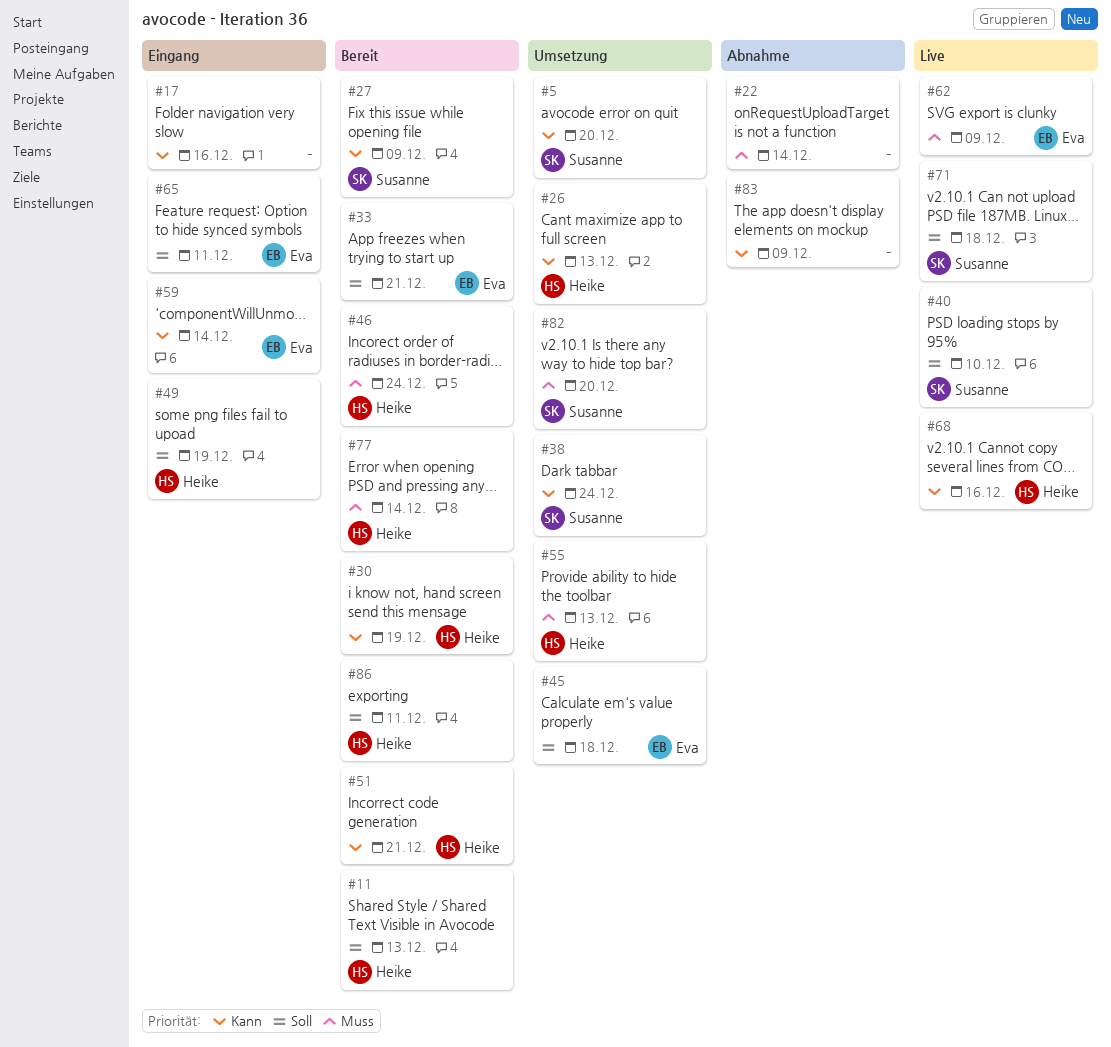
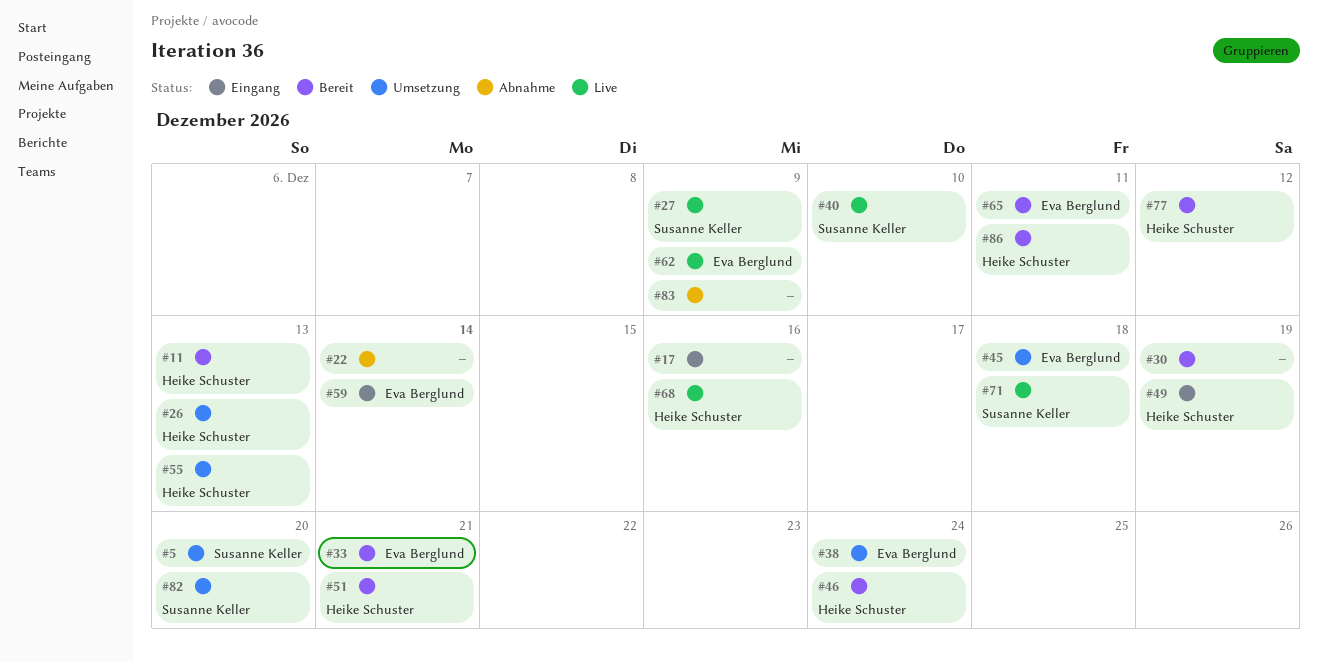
#27, status: Bereit -> Live
#30, owner: Heike Schuster -> none
#38, owner: Susanne Keller -> Eva Berglund
#65, status: Eingang -> Bereit
#77, due: Dec 14 -> Dec 12

